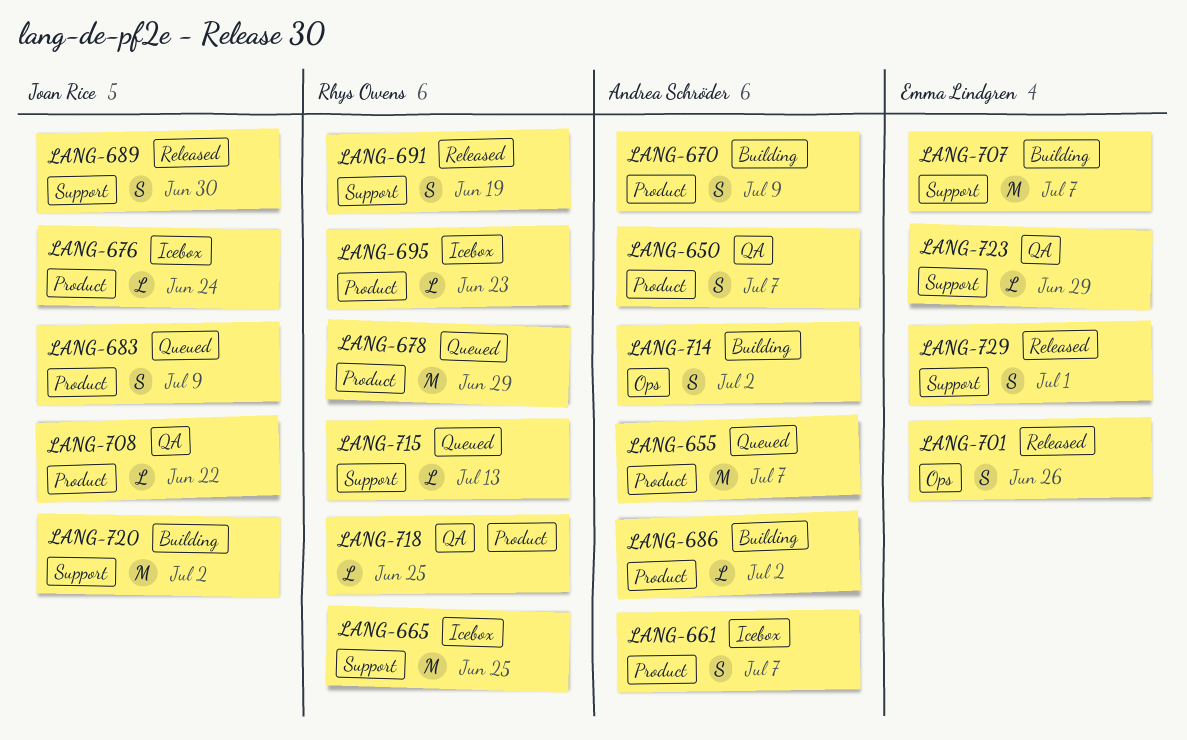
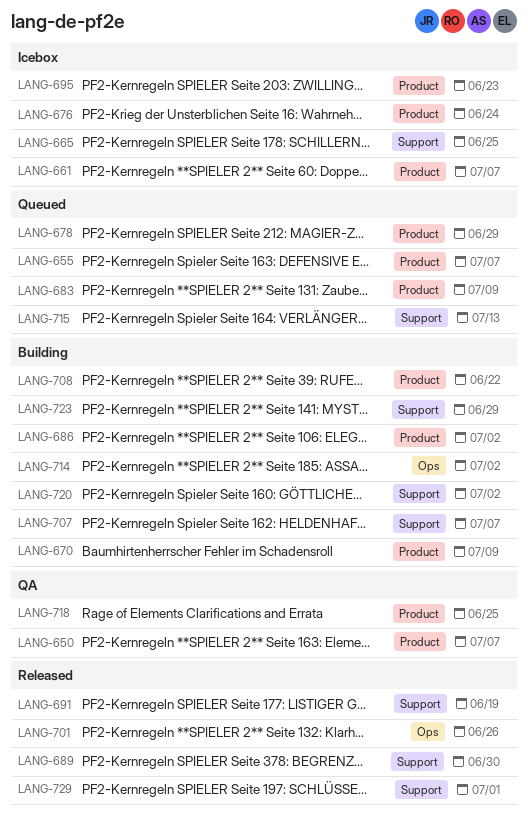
LANG-708, status: QA -> Building
LANG-723, status: QA -> Building

